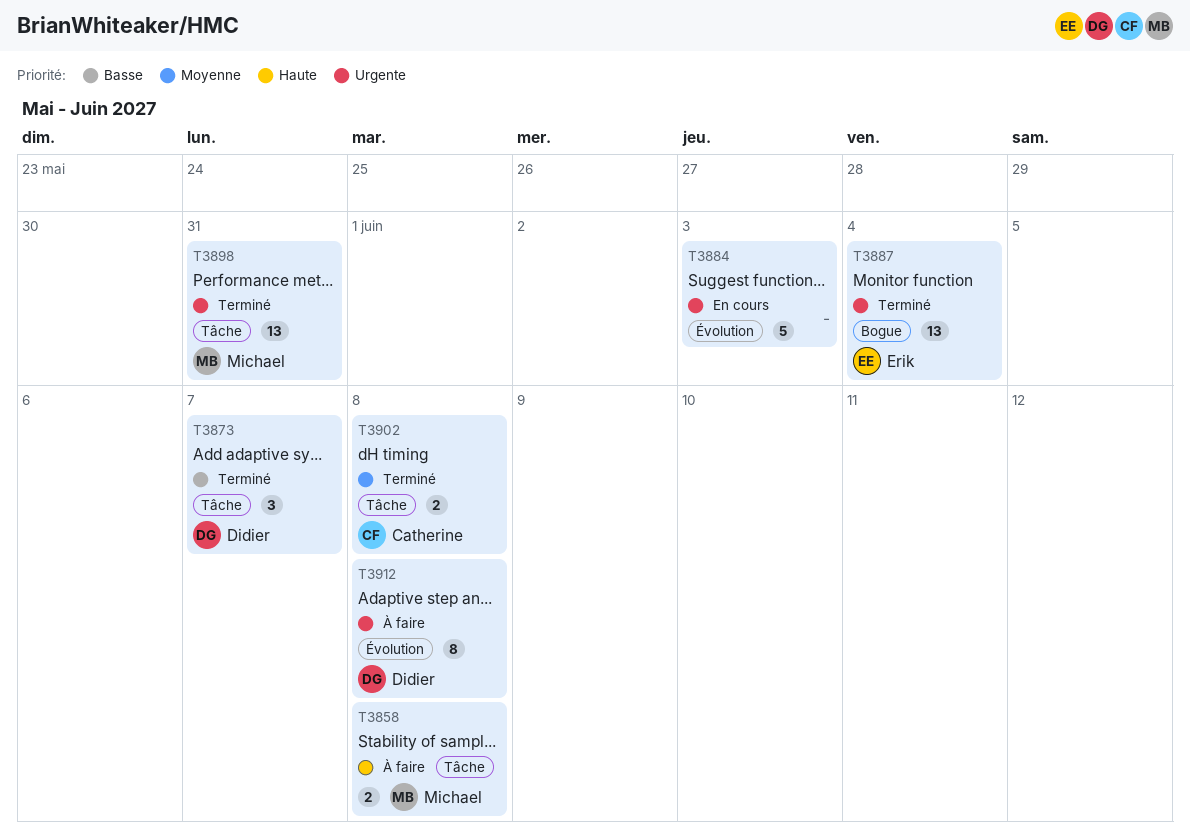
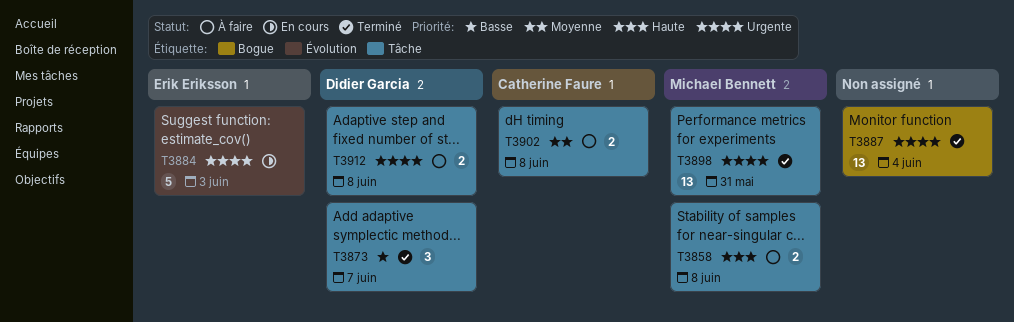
T3884, owner: none -> Erik Eriksson
T3887, owner: Erik Eriksson -> none
T3902, status: Terminé -> À faire
T3912, label: Évolution -> Tâche
T3912, estimate: 8 -> 2

